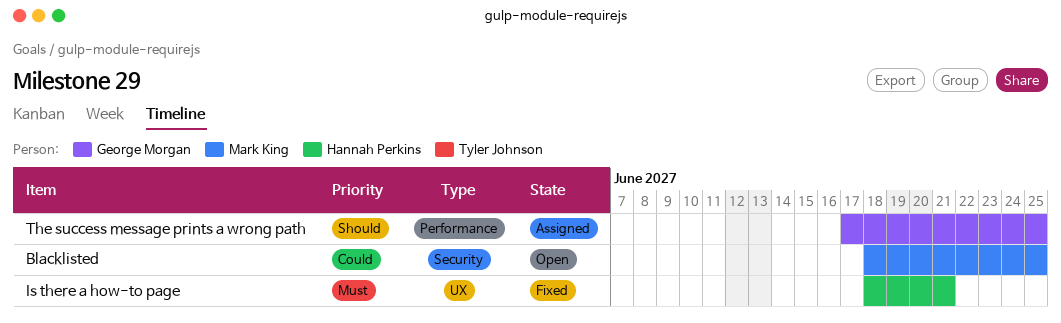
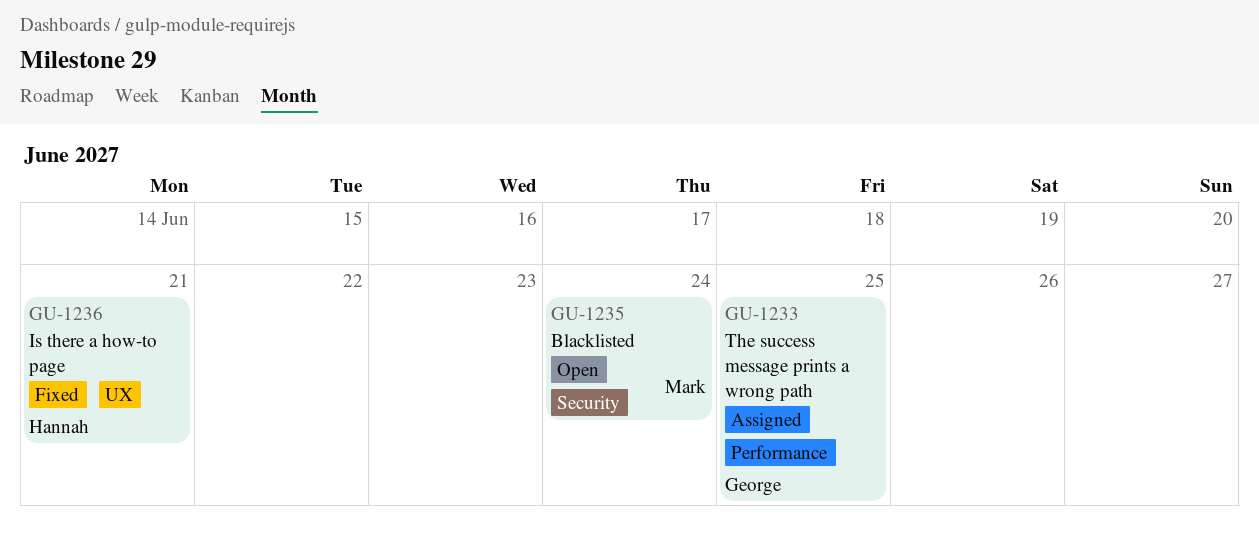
Blacklisted, due: Jun 25 -> Jun 24

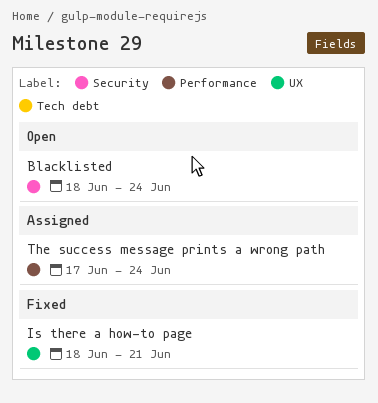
The success message prints a wrong path, due: Jun 25 -> Jun 24

